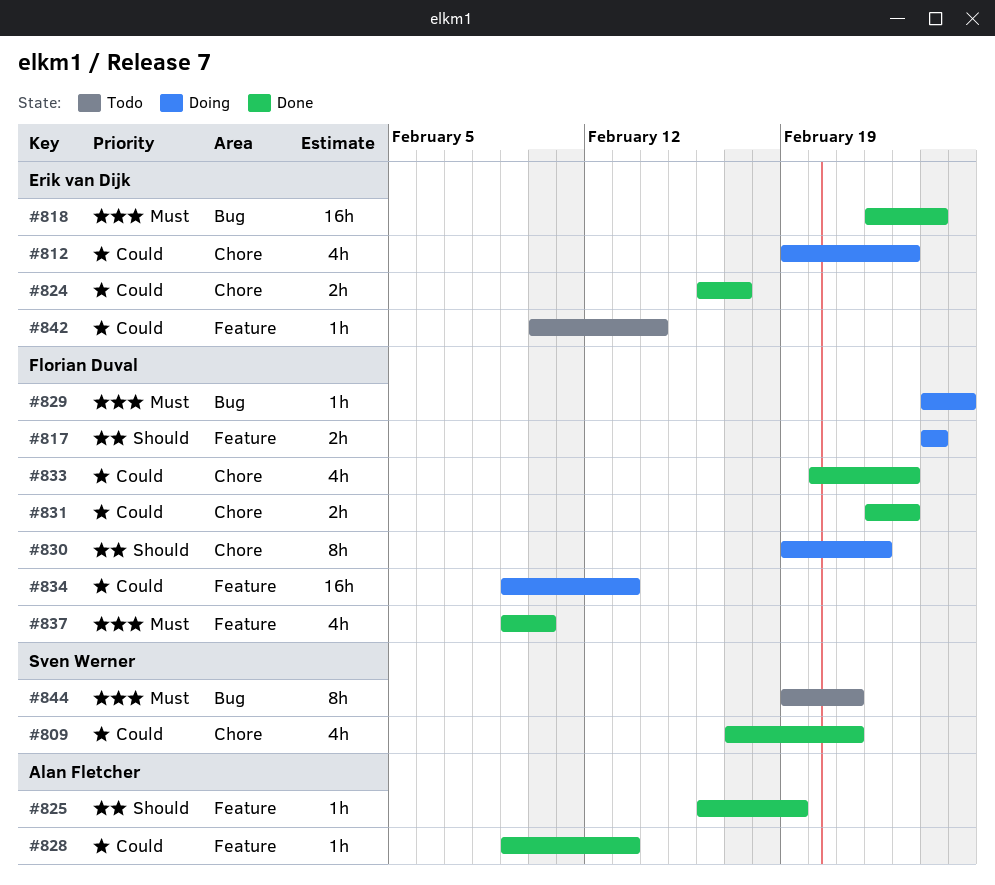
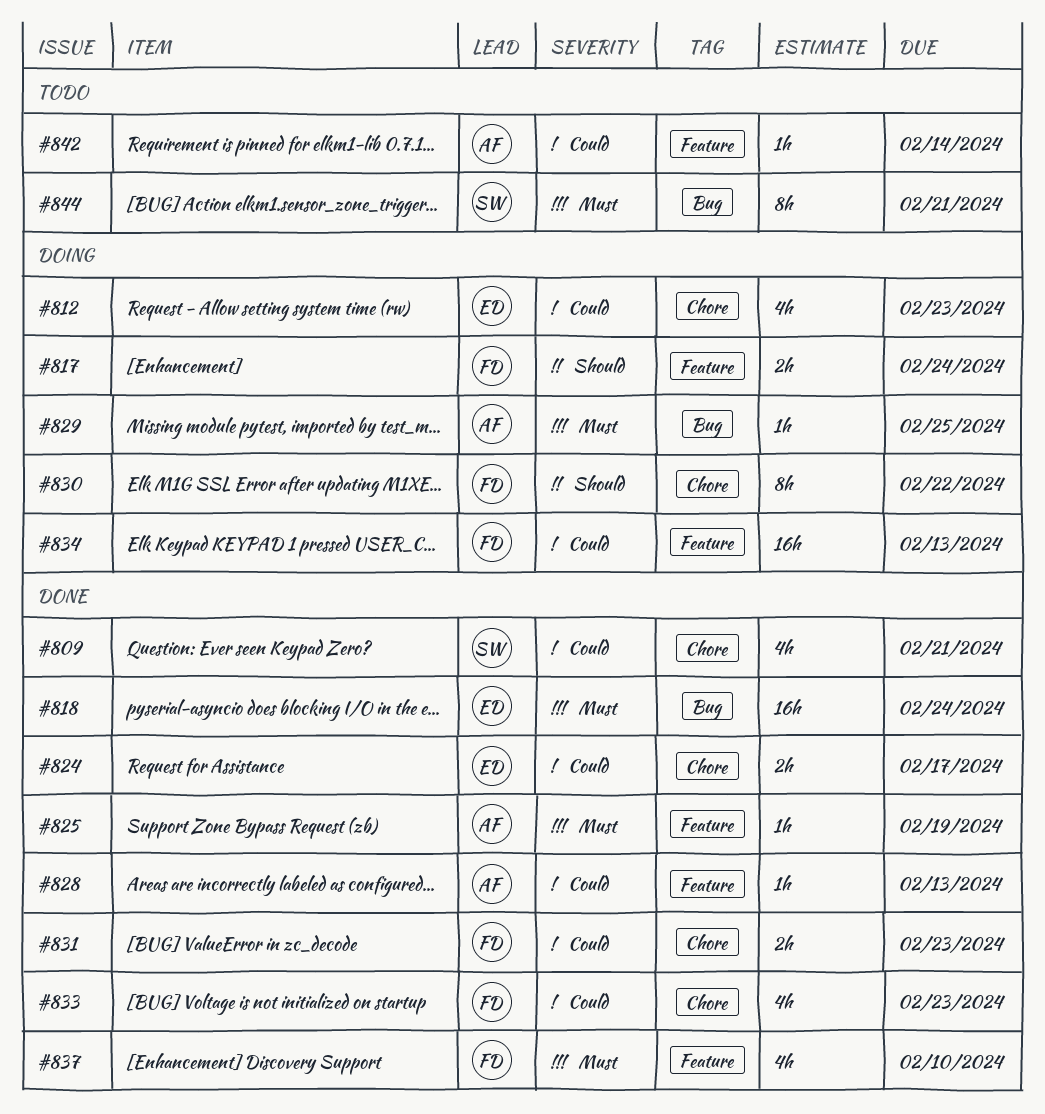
#825, priority: Should -> Must
#829, owner: Florian Duval -> Alan Fletcher
#842, owner: Erik van Dijk -> Alan Fletcher

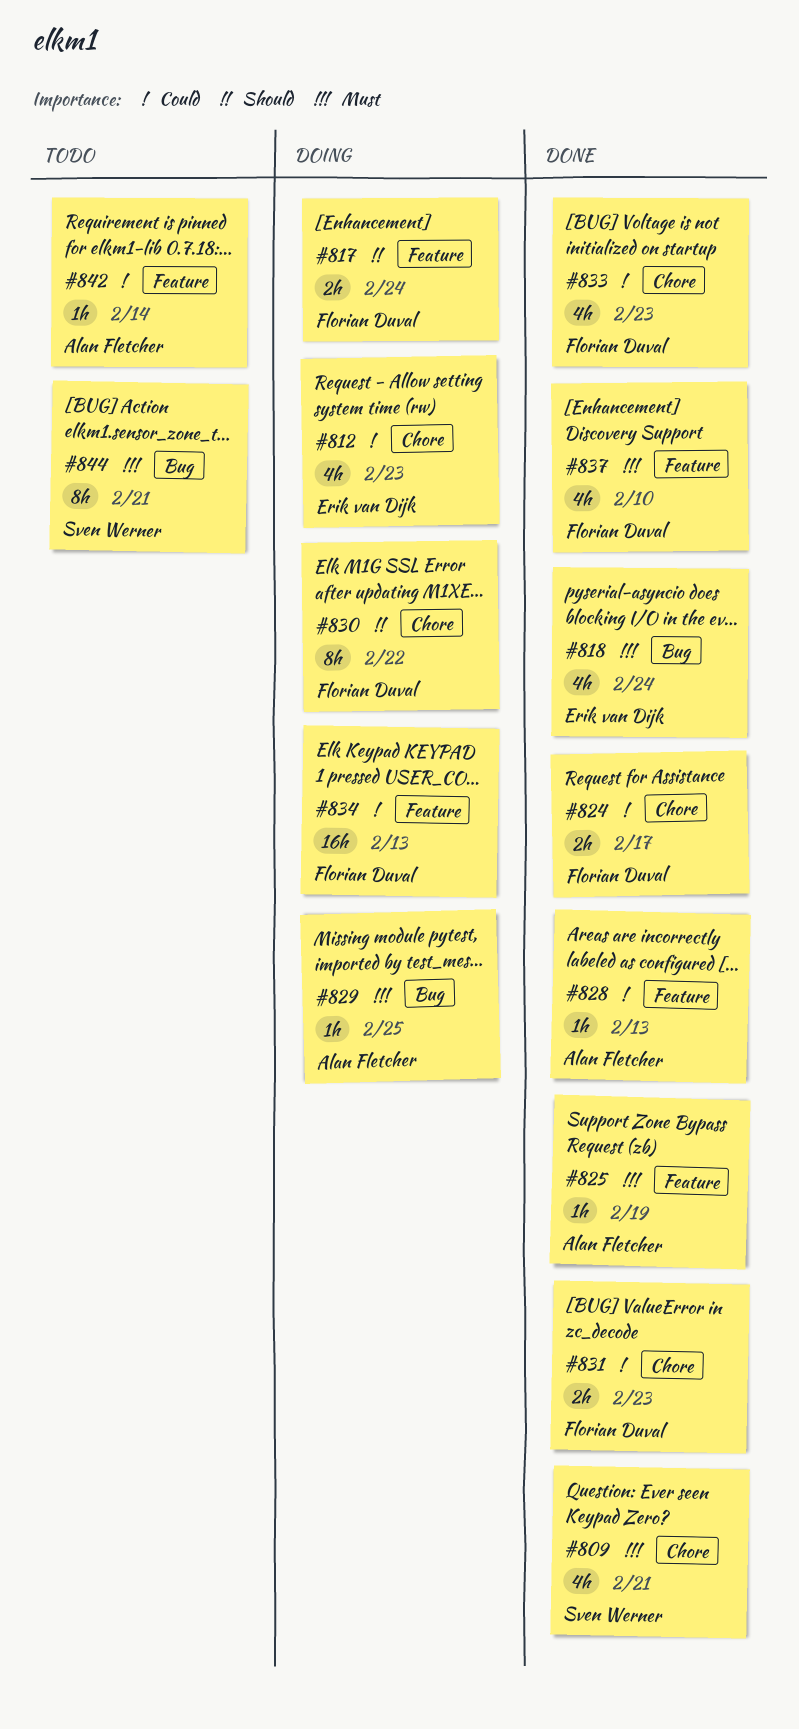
#809, priority: Could -> Must
#818, estimate: 16h -> 4h
#824, owner: Erik van Dijk -> Florian Duval

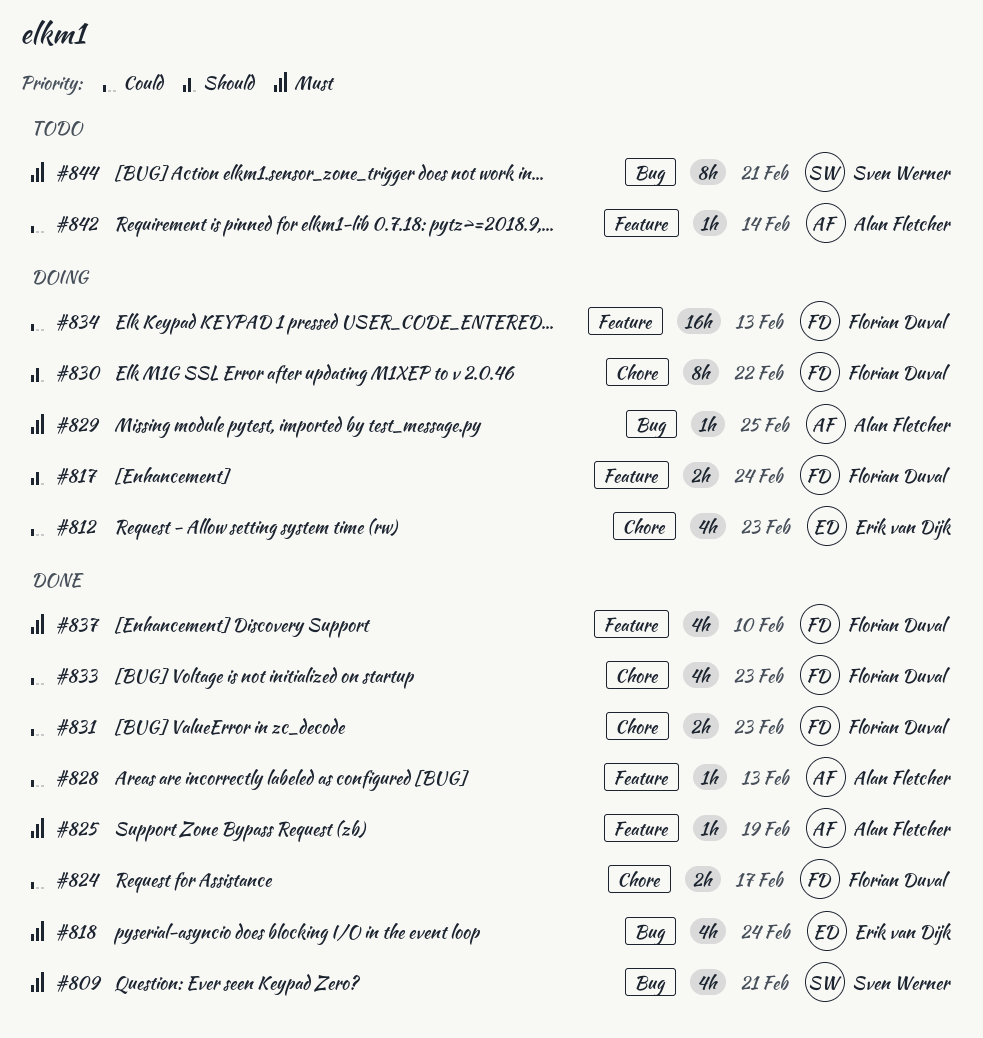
#809, label: Chore -> Bug

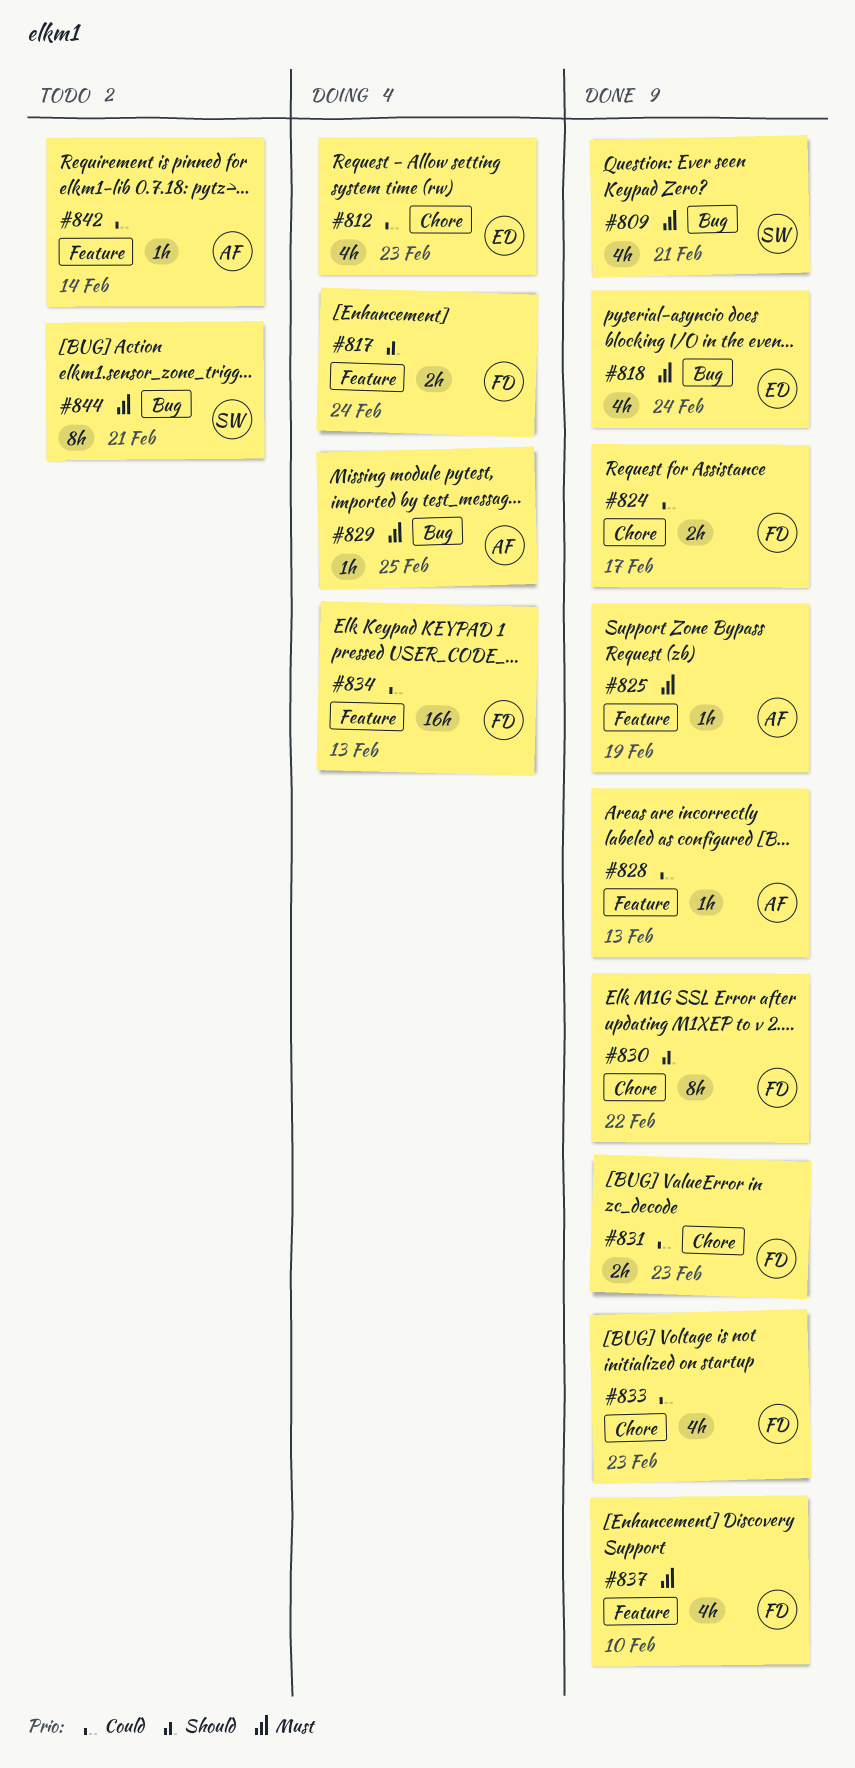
#830, status: Doing -> Done

